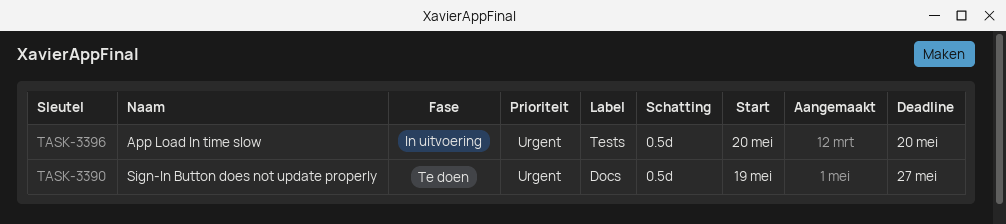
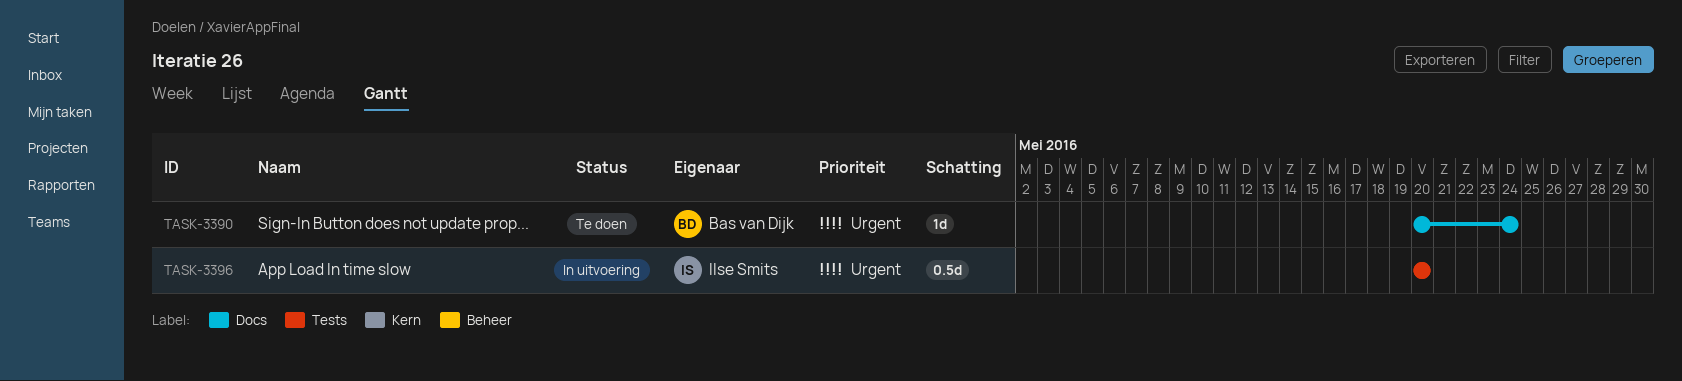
TASK-3390, estimate: 0.5d -> 1d
TASK-3390, start: May 19 -> May 20
TASK-3390, due: May 27 -> May 24

